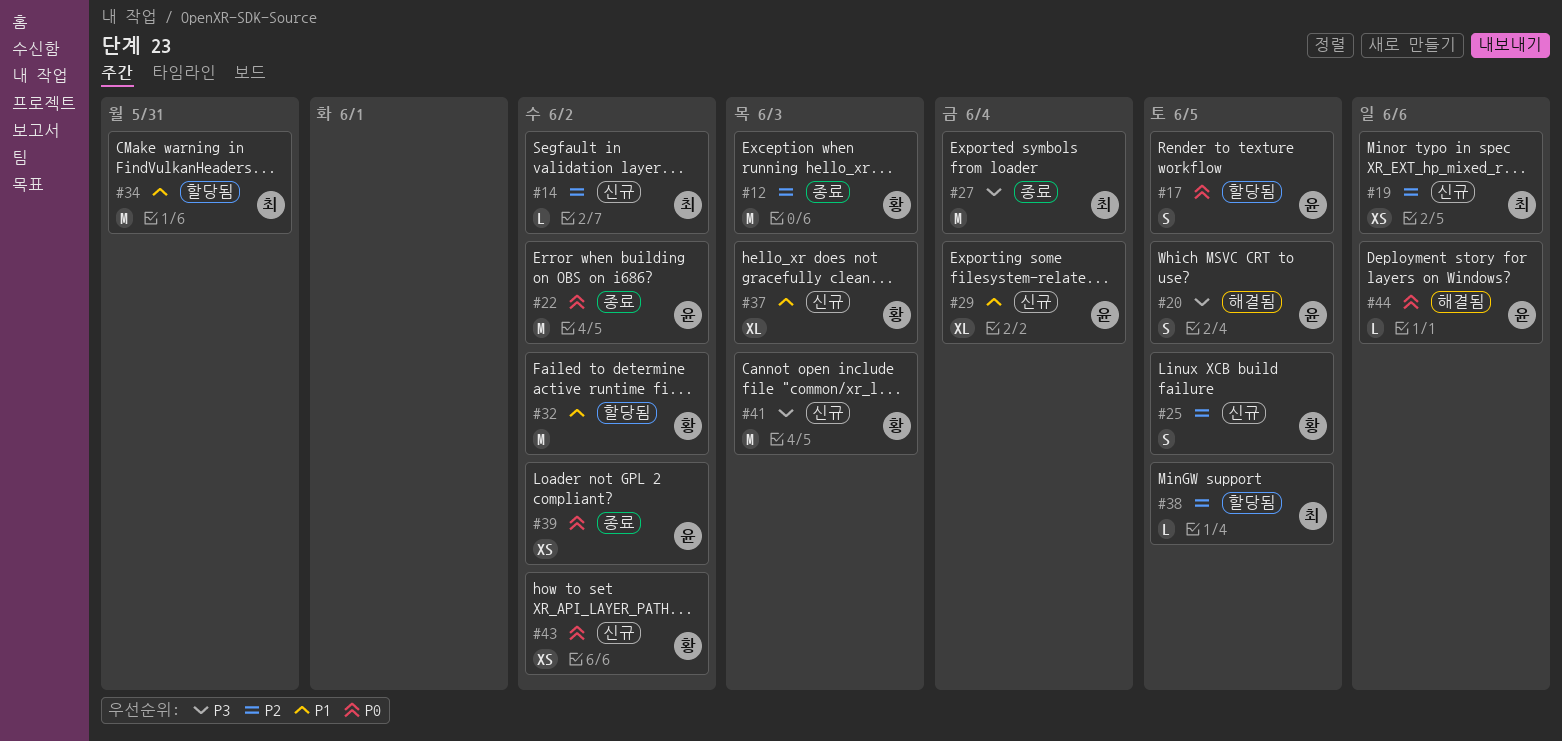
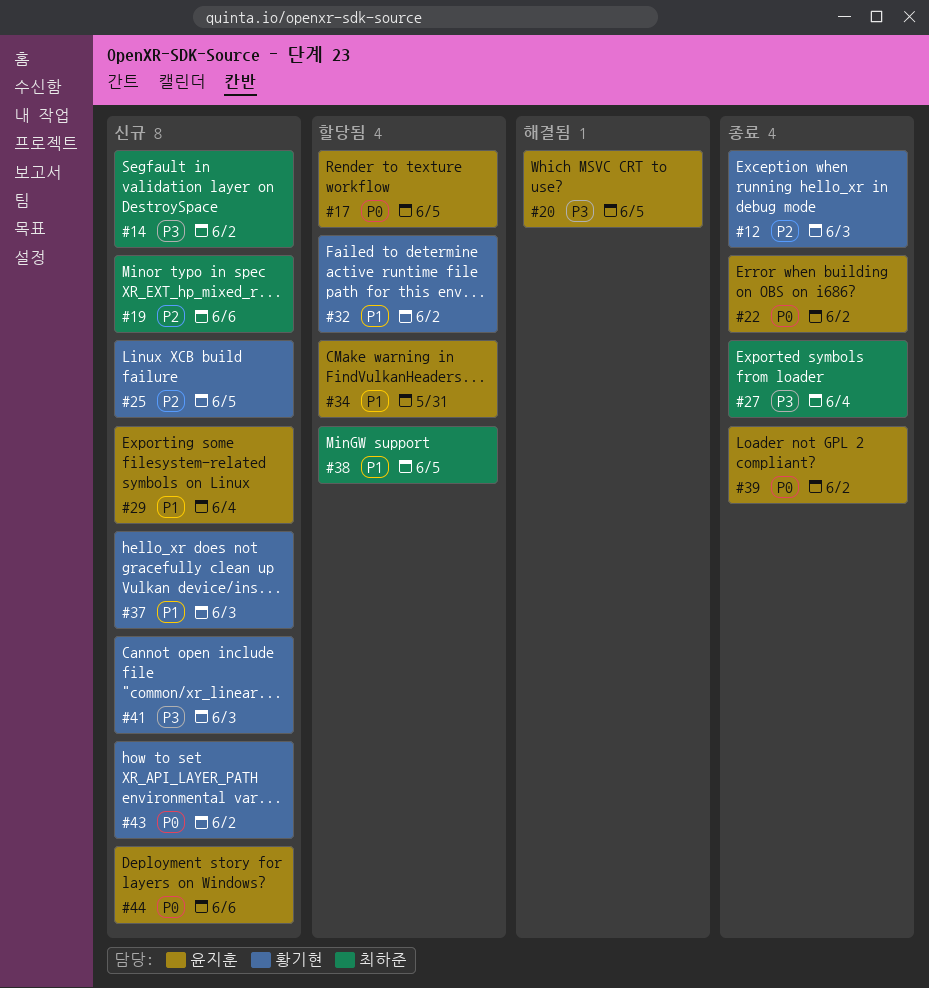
#14, priority: P2 -> P3
#34, owner: 최하준 -> 윤지훈
#38, priority: P2 -> P1
#44, status: 해결됨 -> 신규

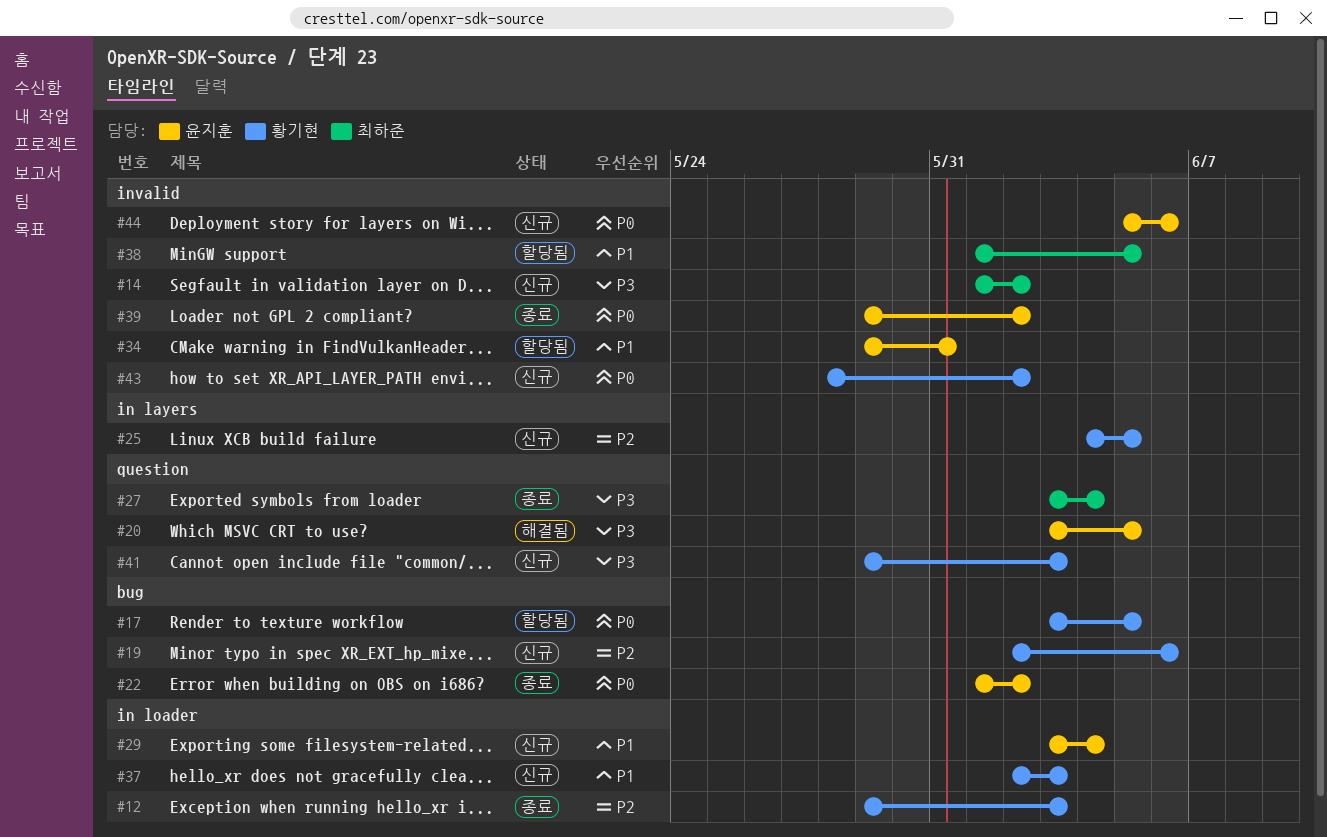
#17, owner: 윤지훈 -> 황기현
#19, owner: 최하준 -> 황기현
#32: present -> none

